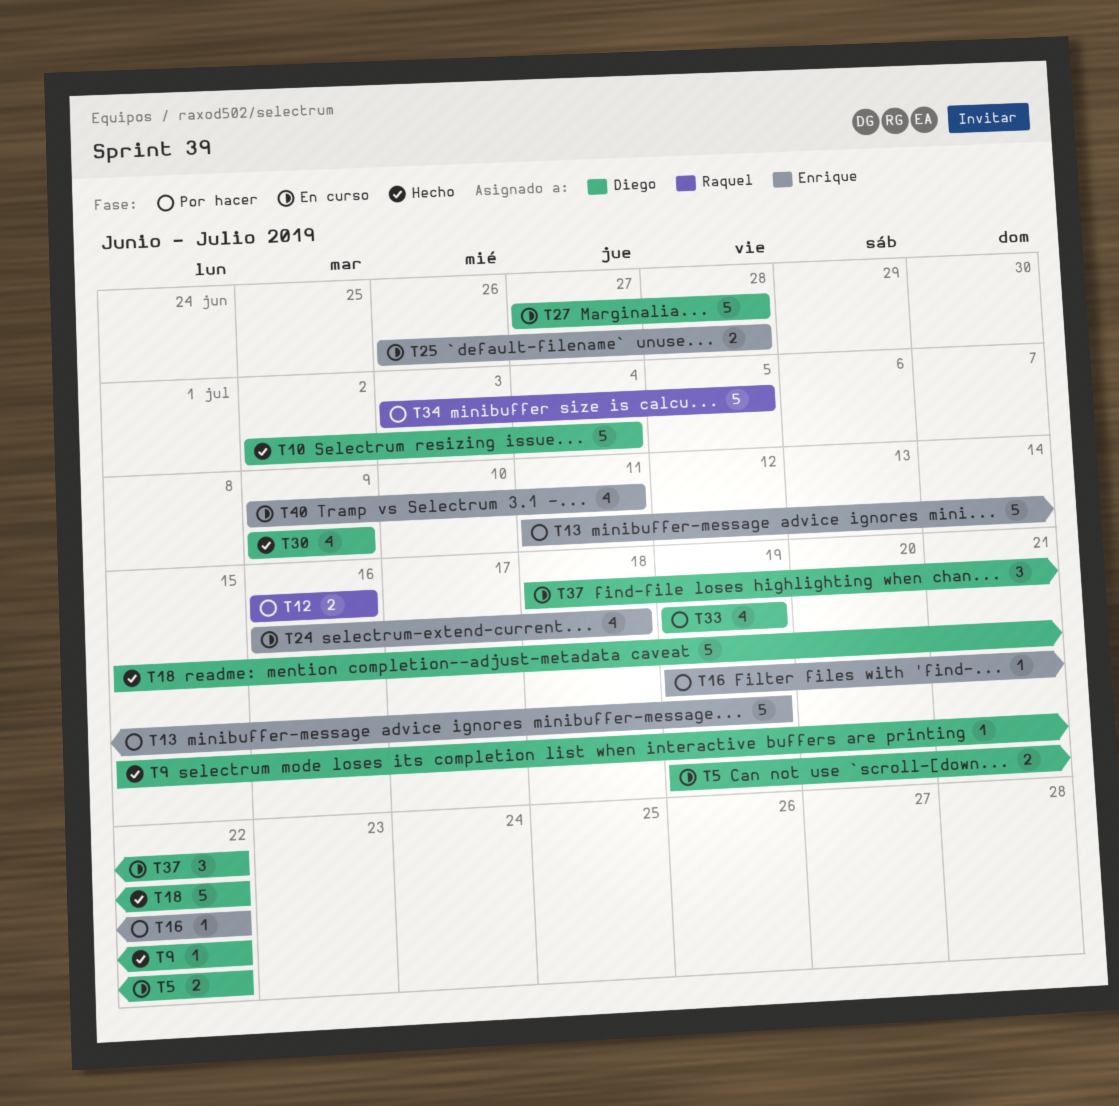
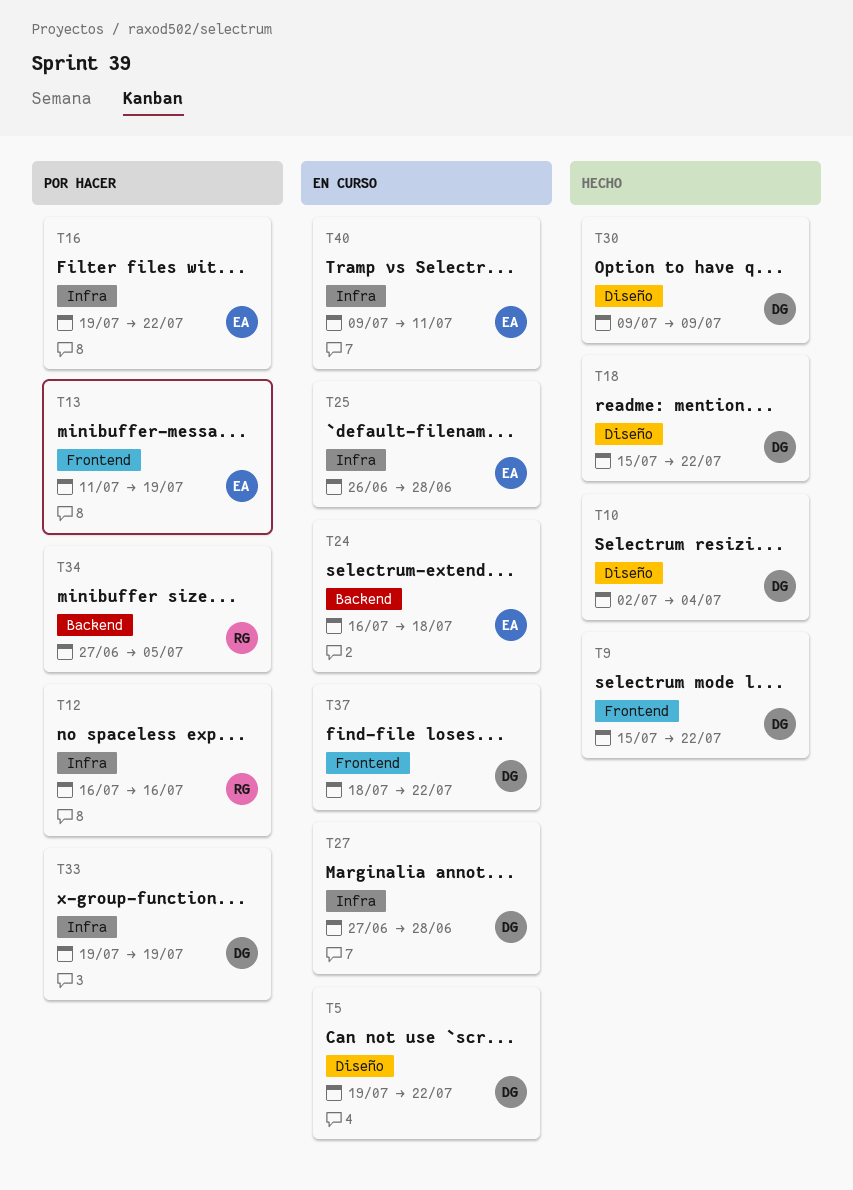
T34, start: Jul 3 -> Jun 27

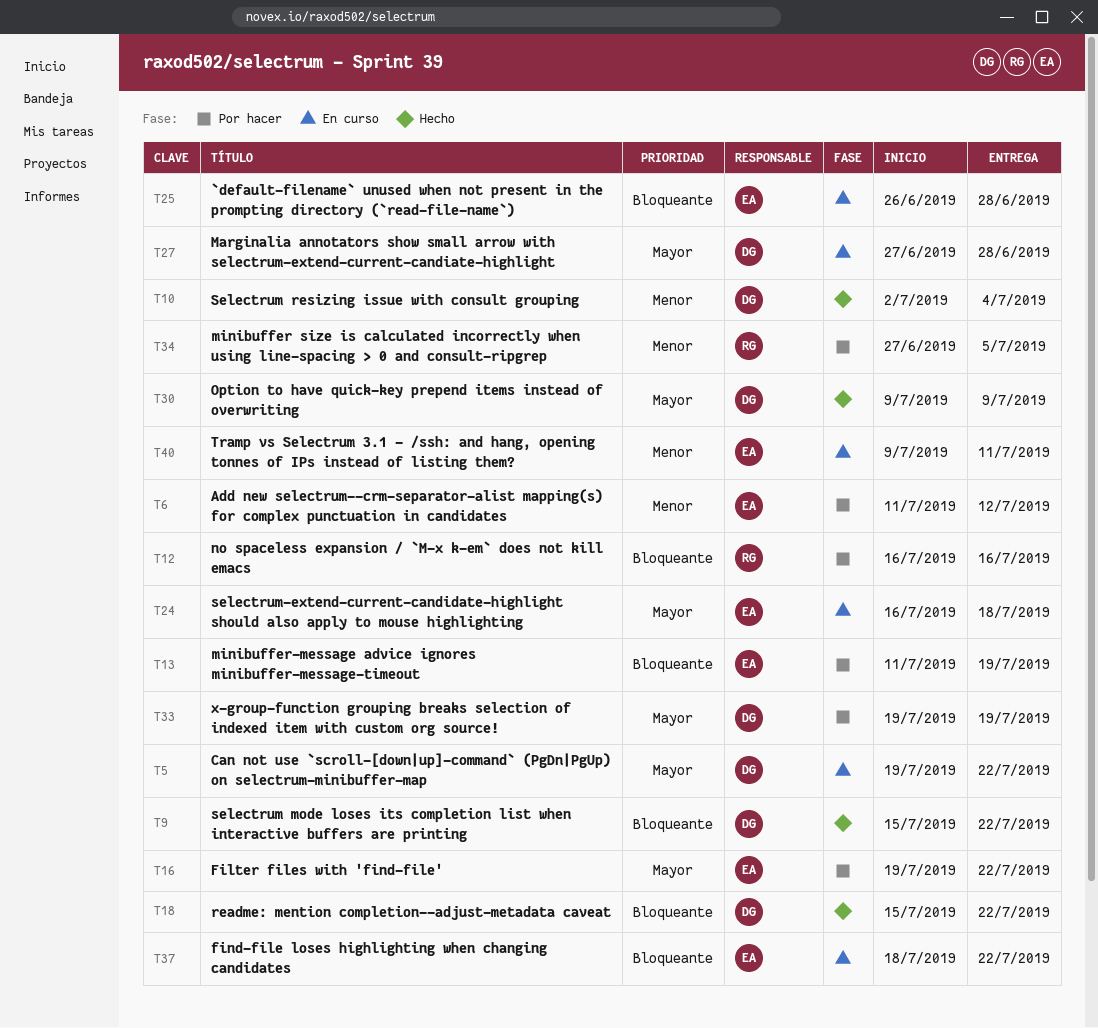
T6: none -> present
T37, owner: DG -> EA

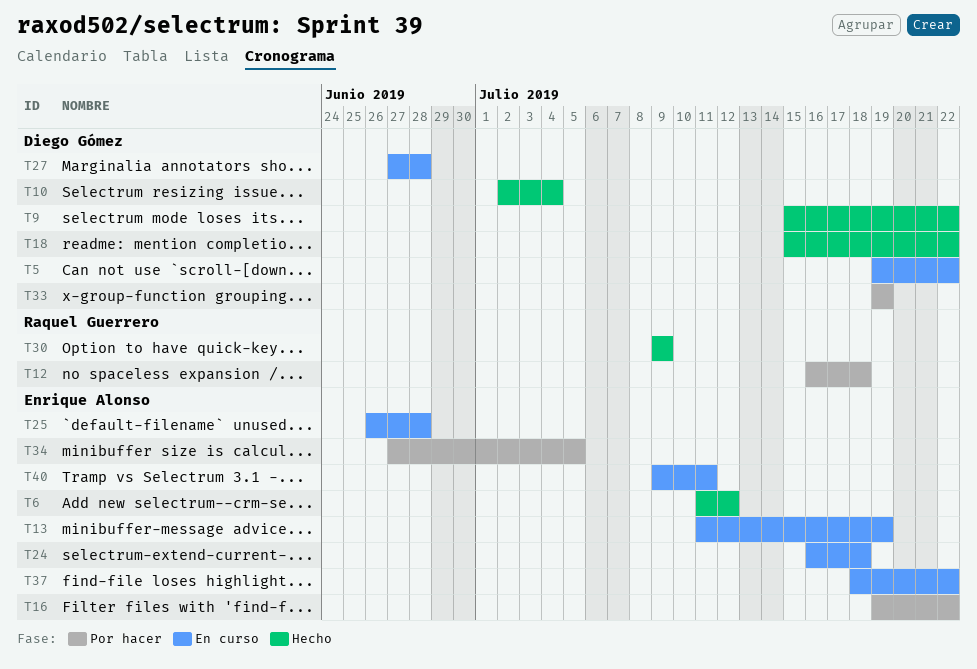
T6, status: Por hacer -> Hecho
T12, due: Jul 16 -> Jul 18
T13, status: Por hacer -> En curso
T30, owner: Diego Gómez -> Raquel Guerrero
T34, owner: Raquel Guerrero -> Enrique Alonso

